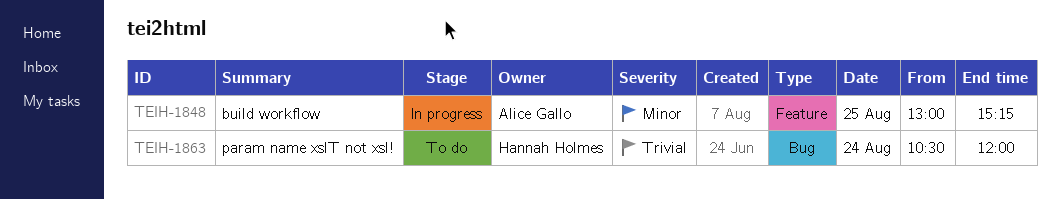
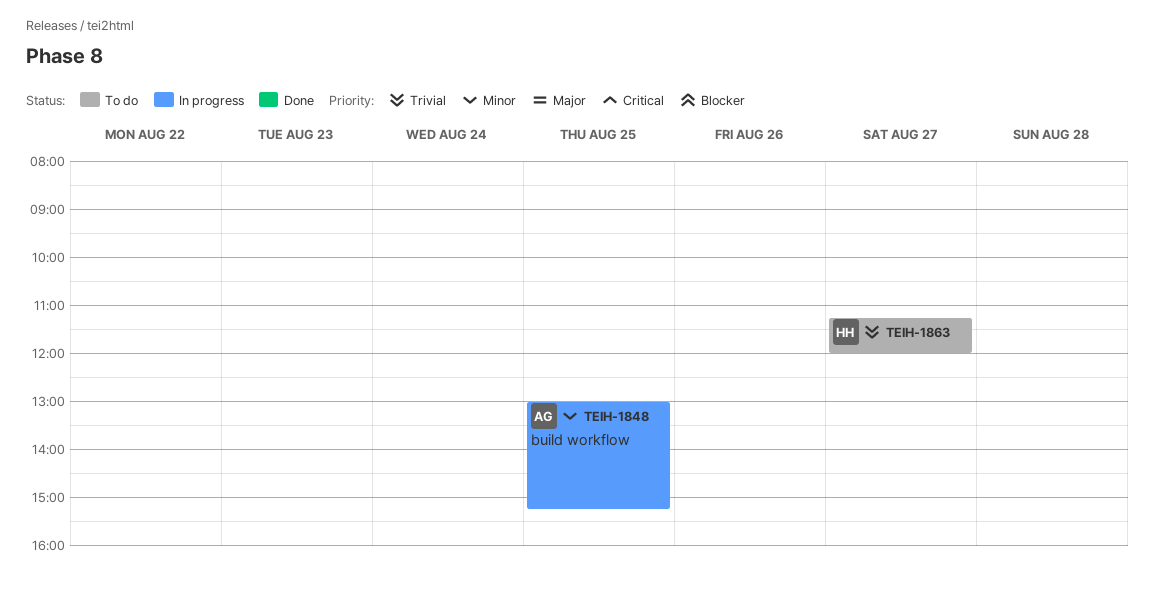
TEIH-1863, day: Aug 24 -> Aug 27
TEIH-1863, begins: 10:30 -> 11:15

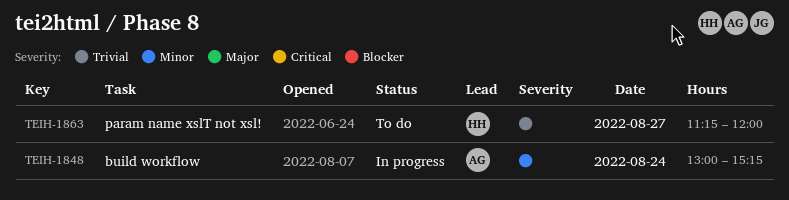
TEIH-1848, day: Aug 25 -> Aug 24

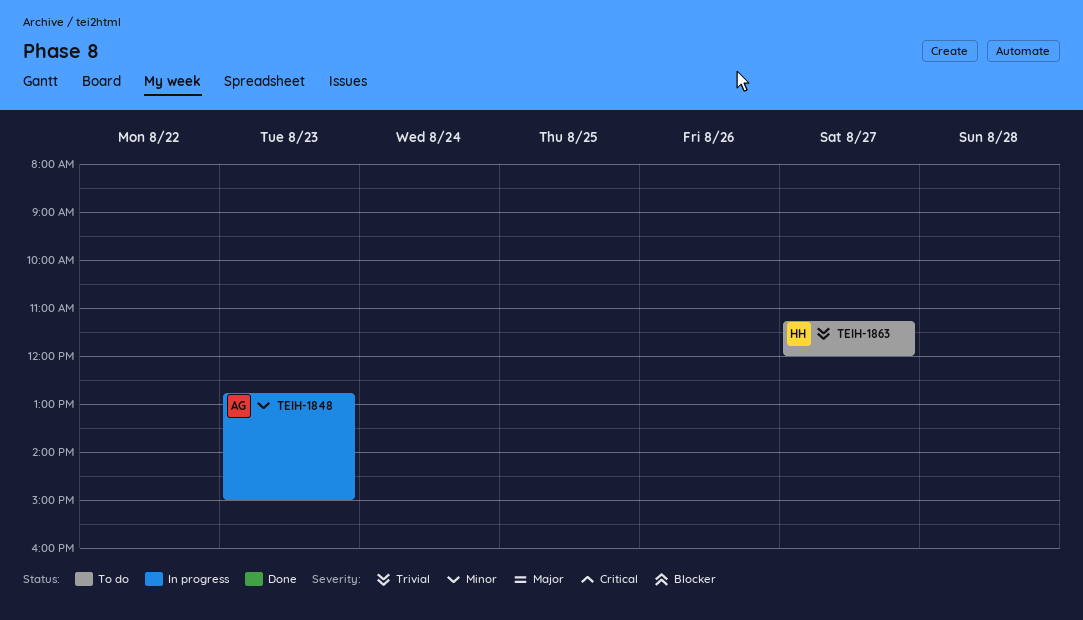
TEIH-1848, day: Aug 24 -> Aug 23
TEIH-1848, begins: 13:00 -> 12:45
TEIH-1848, ends: 15:15 -> 15:00

